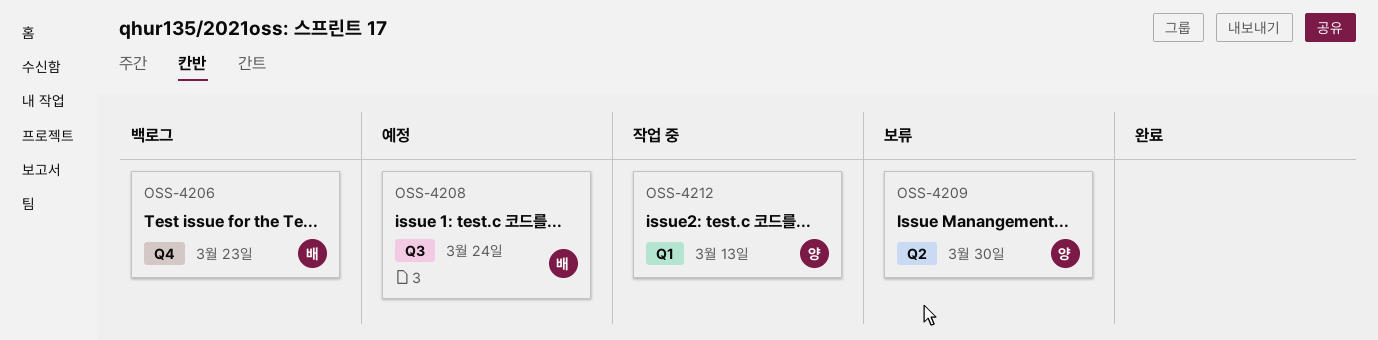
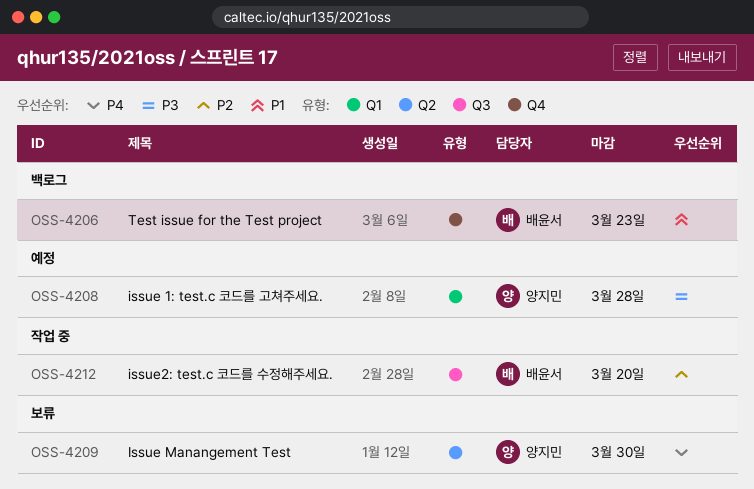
OSS-4208, owner: 배윤서 -> 양지민
OSS-4208, label: Q3 -> Q1
OSS-4208, due: Mar 24 -> Mar 28
OSS-4212, owner: 양지민 -> 배윤서
OSS-4212, label: Q1 -> Q3
OSS-4212, due: Mar 13 -> Mar 20

